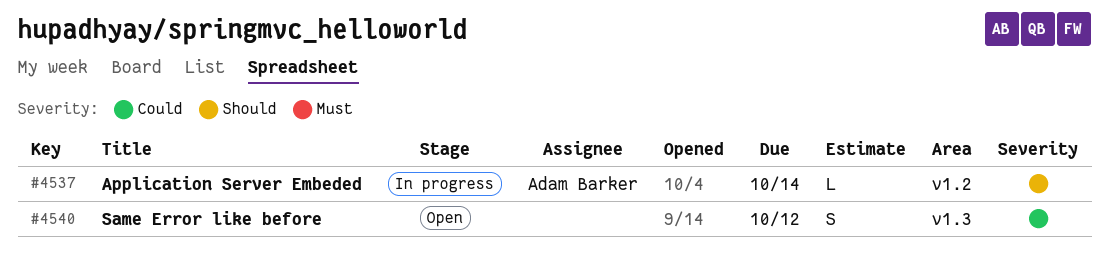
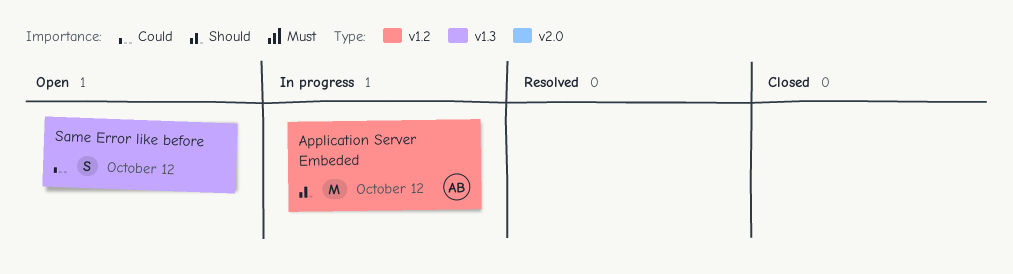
Application Server Embeded, estimate: L -> M
Application Server Embeded, due: Oct 14 -> Oct 12

